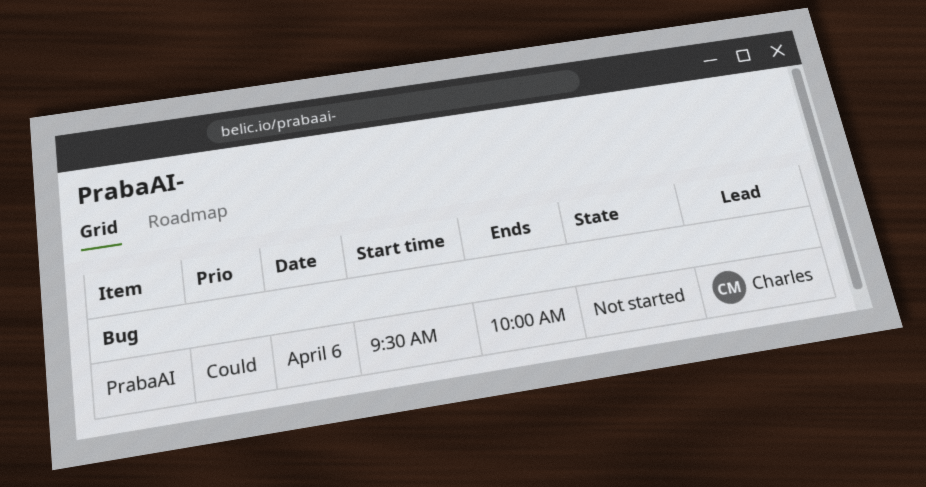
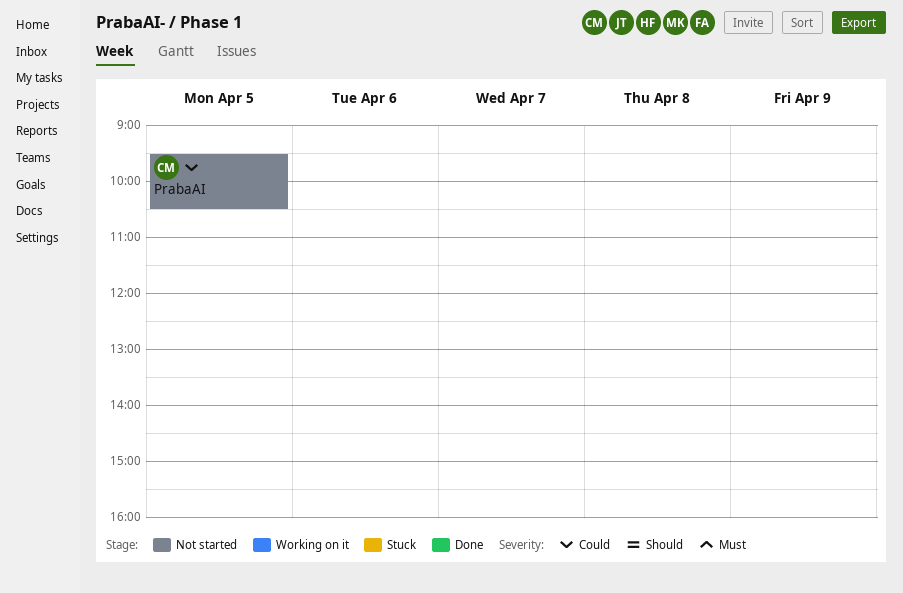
PrabaAI, day: Apr 6 -> Apr 5
PrabaAI, ends: 10:00 -> 10:30

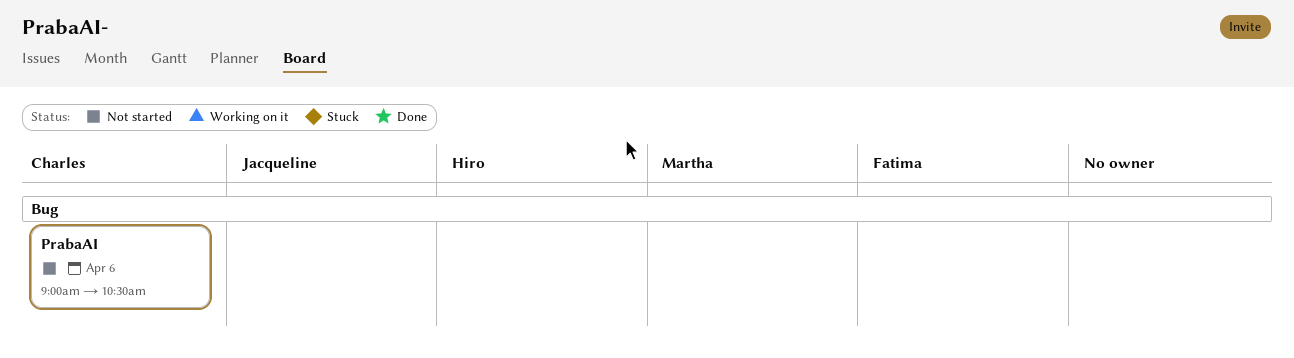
PrabaAI, day: Apr 5 -> Apr 6
PrabaAI, begins: 09:30 -> 09:00

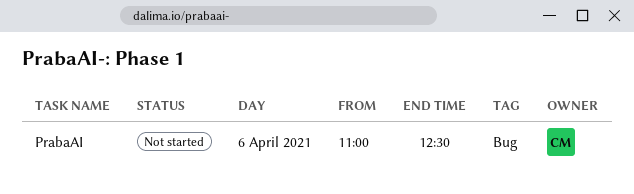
PrabaAI, begins: 09:00 -> 11:00
PrabaAI, ends: 10:30 -> 12:30

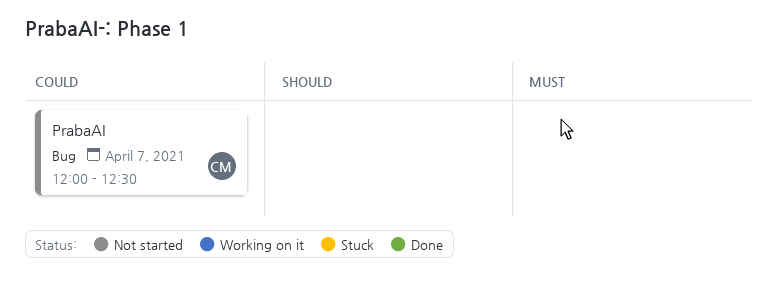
PrabaAI, day: Apr 6 -> Apr 7
PrabaAI, begins: 11:00 -> 12:00

